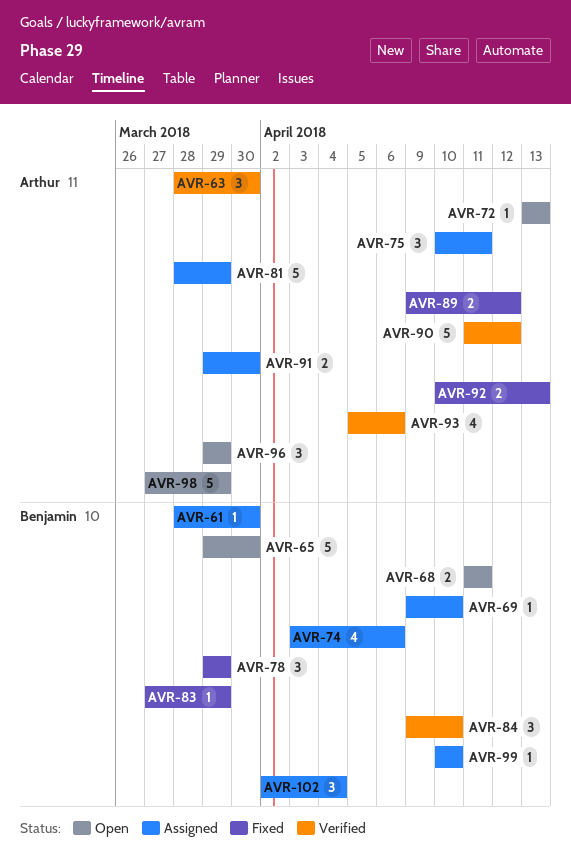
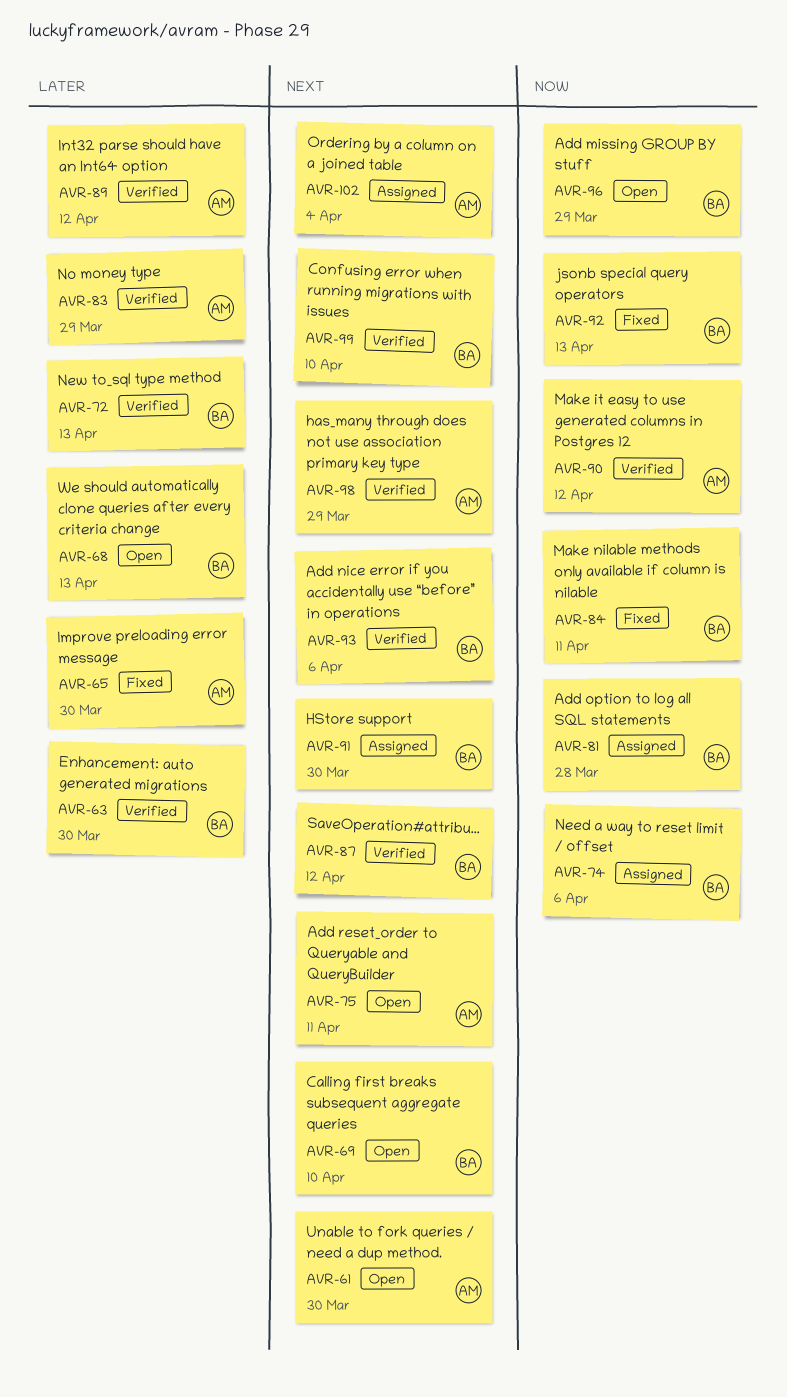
AVR-61, status: Assigned -> Open
AVR-61, owner: Benjamin -> Arthur
AVR-63, owner: Arthur -> Benjamin
AVR-65, status: Open -> Fixed
AVR-65, owner: Benjamin -> Arthur
AVR-68, due: Apr 11 -> Apr 13
AVR-69, status: Assigned -> Open
AVR-72, status: Open -> Verified
AVR-72, owner: Arthur -> Benjamin
AVR-75, status: Assigned -> Open
AVR-78: present -> none
AVR-81, owner: Arthur -> Benjamin
AVR-81, due: Mar 29 -> Mar 28
AVR-83, status: Fixed -> Verified
AVR-83, owner: Benjamin -> Arthur
AVR-84, status: Verified -> Fixed
AVR-84, due: Apr 10 -> Apr 11
AVR-87: none -> present
AVR-89, status: Fixed -> Verified
AVR-91, owner: Arthur -> Benjamin
AVR-92, owner: Arthur -> Benjamin
AVR-93, owner: Arthur -> Benjamin
AVR-96, owner: Arthur -> Benjamin
AVR-98, status: Open -> Verified
AVR-99, status: Assigned -> Verified
AVR-102, owner: Benjamin -> Arthur

